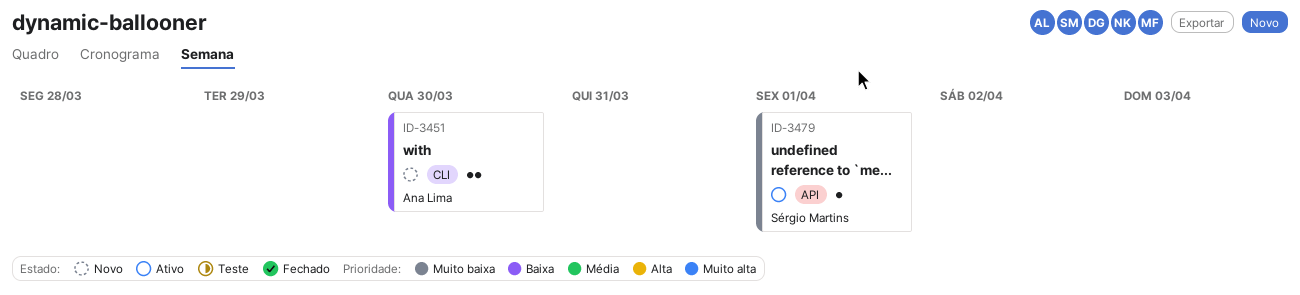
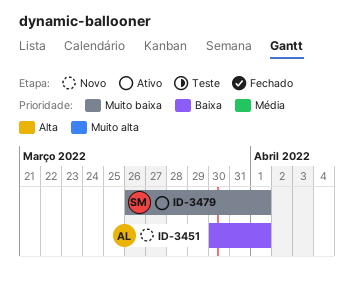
ID-3451, due: Mar 30 -> Apr 1

